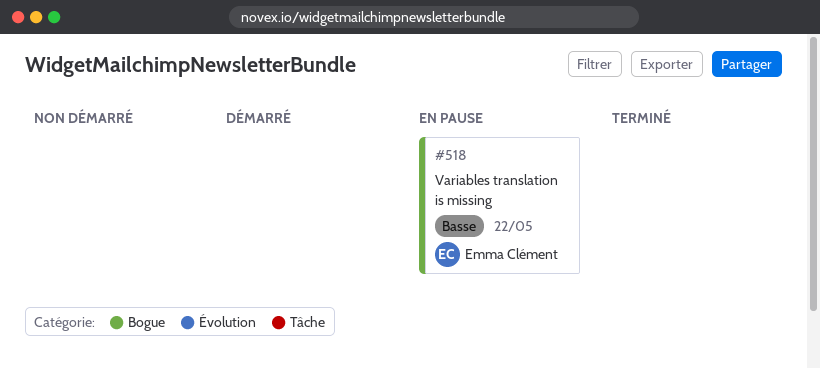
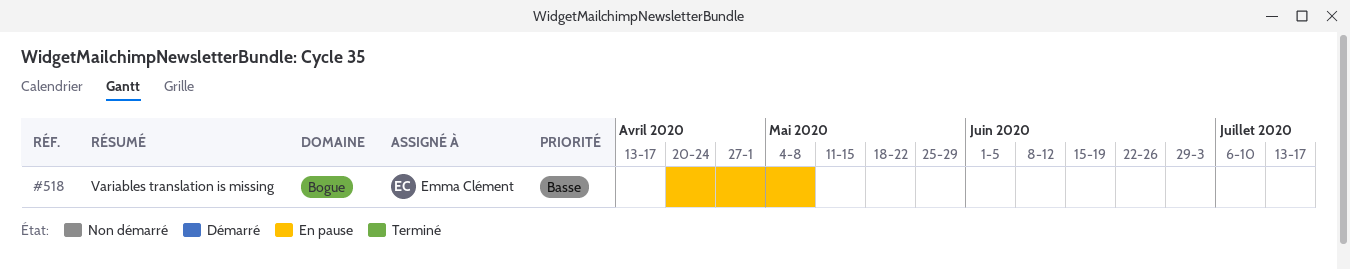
#518, due: May 22 -> May 8

